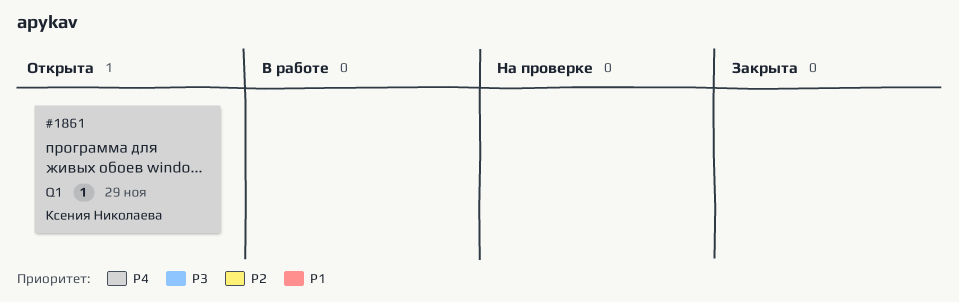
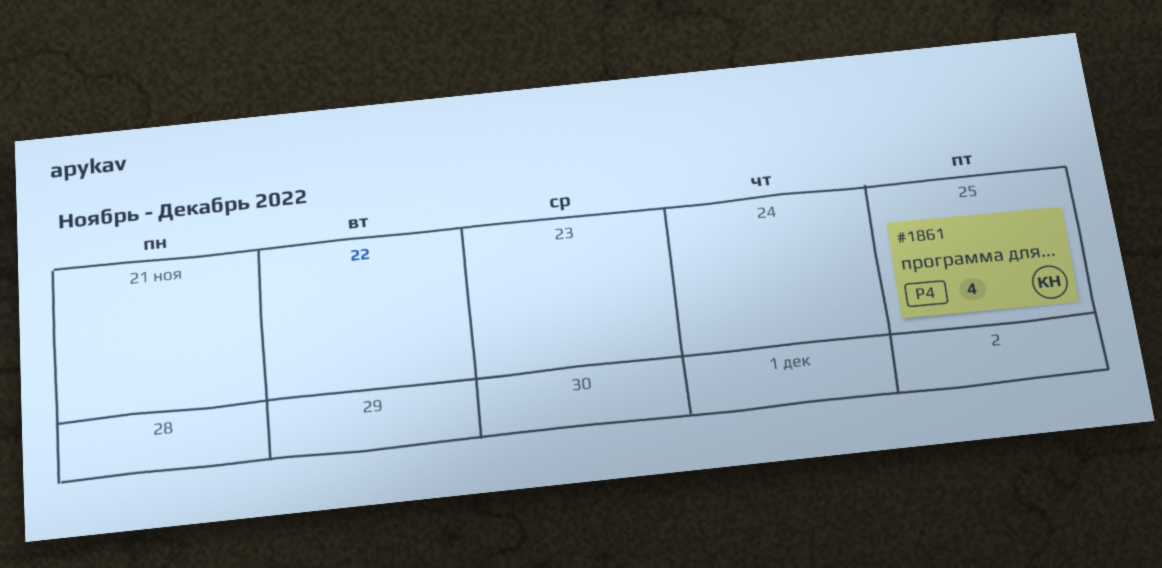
#1861, estimate: 1 -> 4
#1861, due: Nov 29 -> Nov 25

